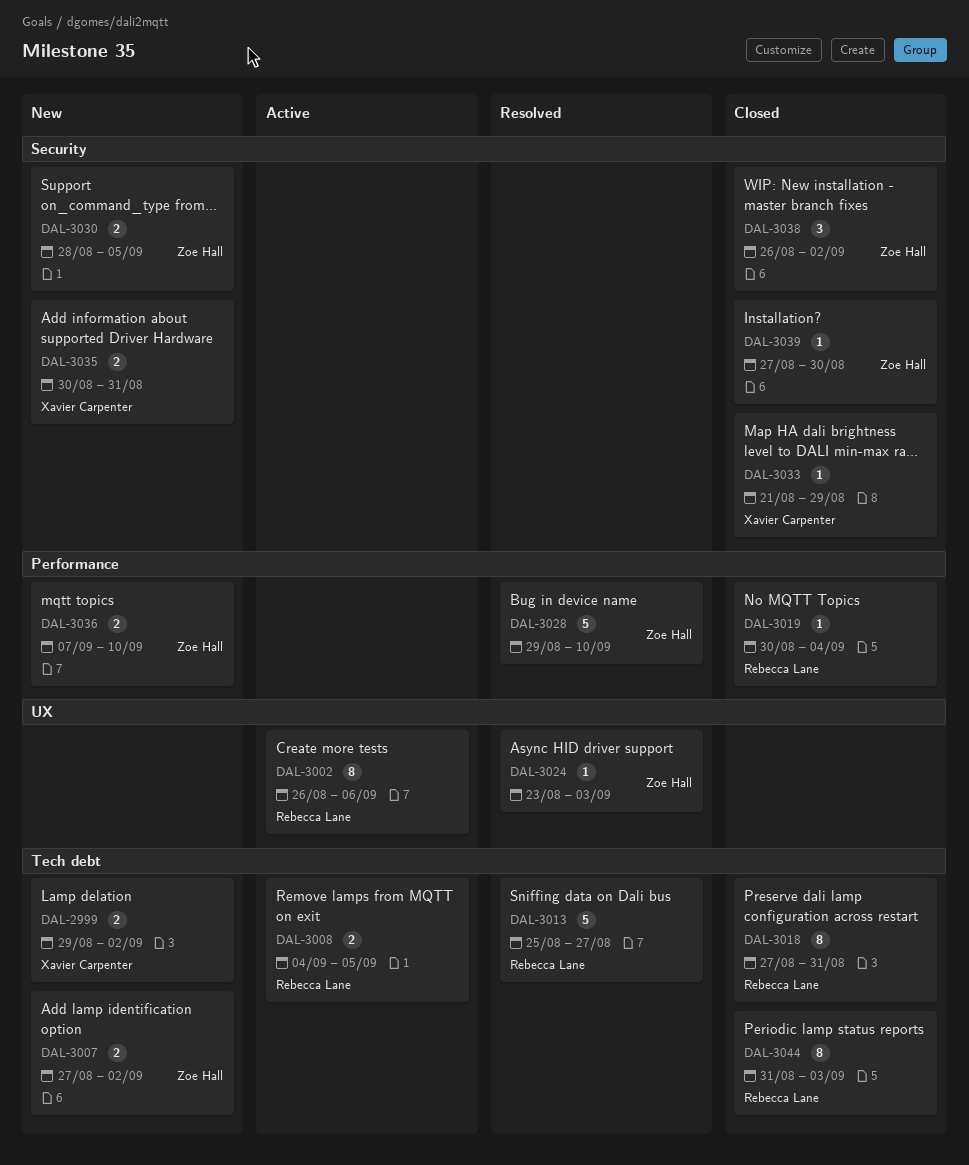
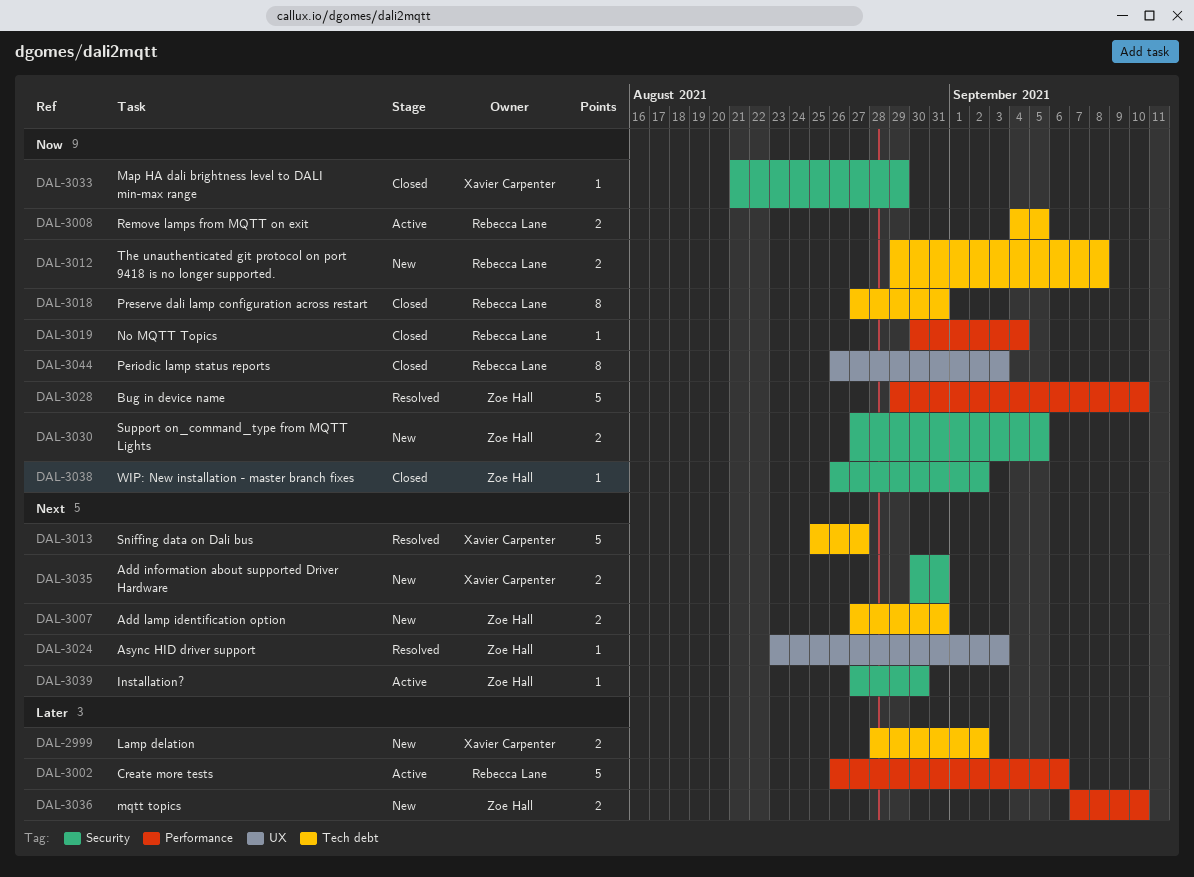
DAL-2999, start: Aug 29 -> Aug 28
DAL-3002, label: UX -> Performance
DAL-3002, estimate: 8 -> 5
DAL-3007, due: Sep 2 -> Aug 31
DAL-3012: none -> present
DAL-3013, owner: Rebecca Lane -> Xavier Carpenter
DAL-3030, start: Aug 28 -> Aug 27
DAL-3038, estimate: 3 -> 1
DAL-3039, status: Closed -> Active
DAL-3044, label: Tech debt -> UX
DAL-3044, start: Aug 31 -> Aug 26

